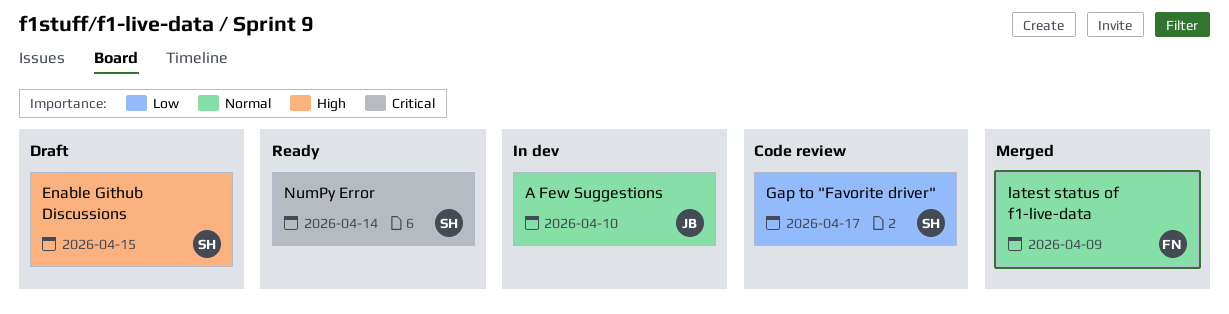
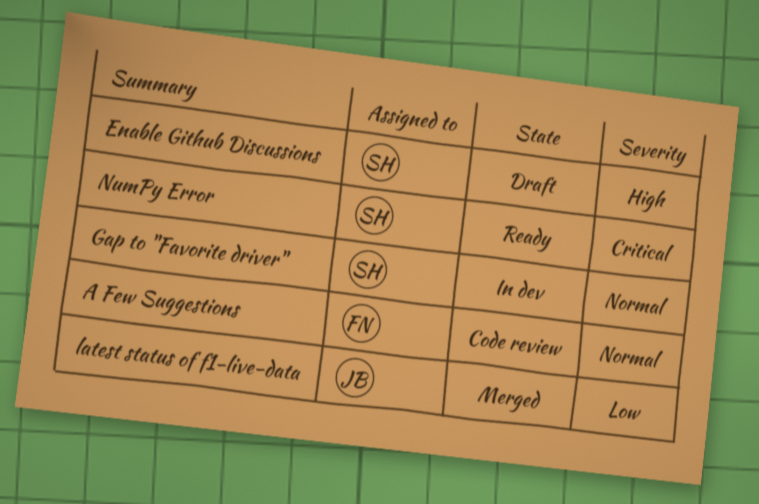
A Few Suggestions, status: In dev -> Code review
A Few Suggestions, owner: JB -> FN
Gap to "Favorite driver", status: Code review -> In dev
Gap to "Favorite driver", priority: Low -> Normal
latest status of f1-live-data, owner: FN -> JB
latest status of f1-live-data, priority: Normal -> Low

